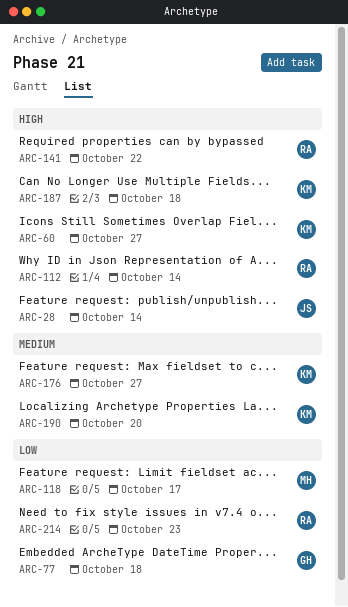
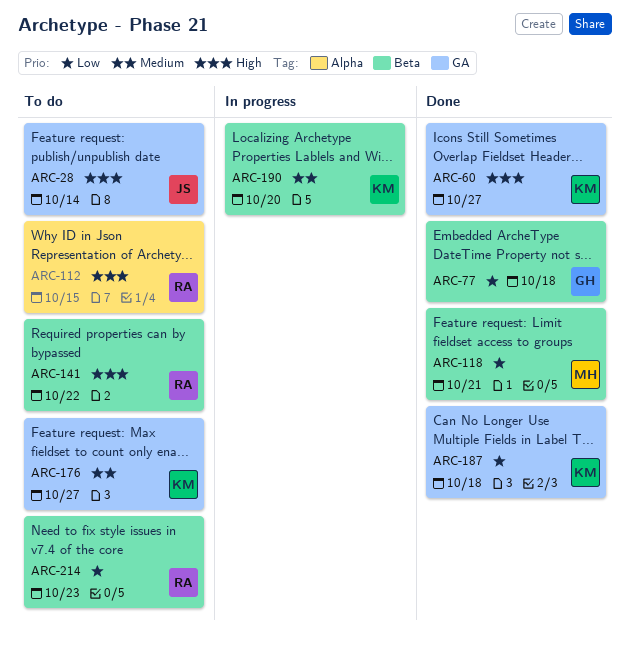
ARC-112, due: Oct 14 -> Oct 15
ARC-118, due: Oct 17 -> Oct 21
ARC-187, priority: High -> Low

